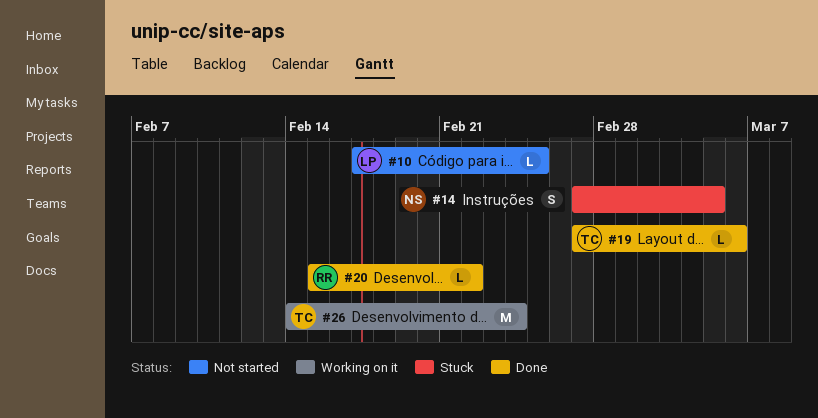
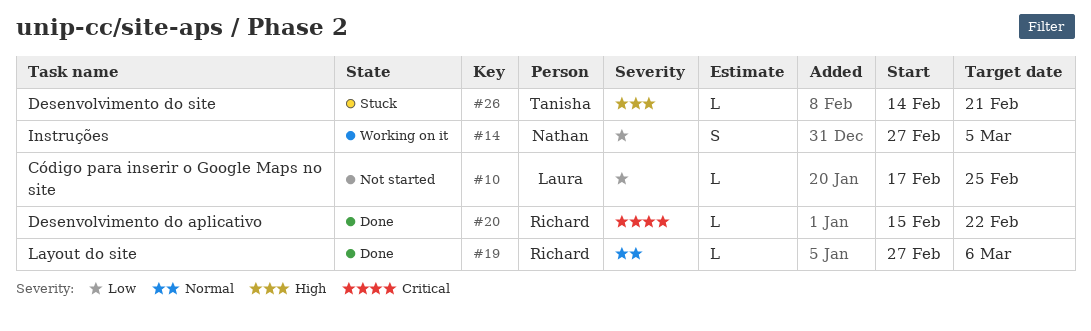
#14, status: Stuck -> Working on it
#19, owner: Tanisha -> Richard
#26, status: Working on it -> Stuck
#26, estimate: M -> L
#26, due: Feb 24 -> Feb 21

